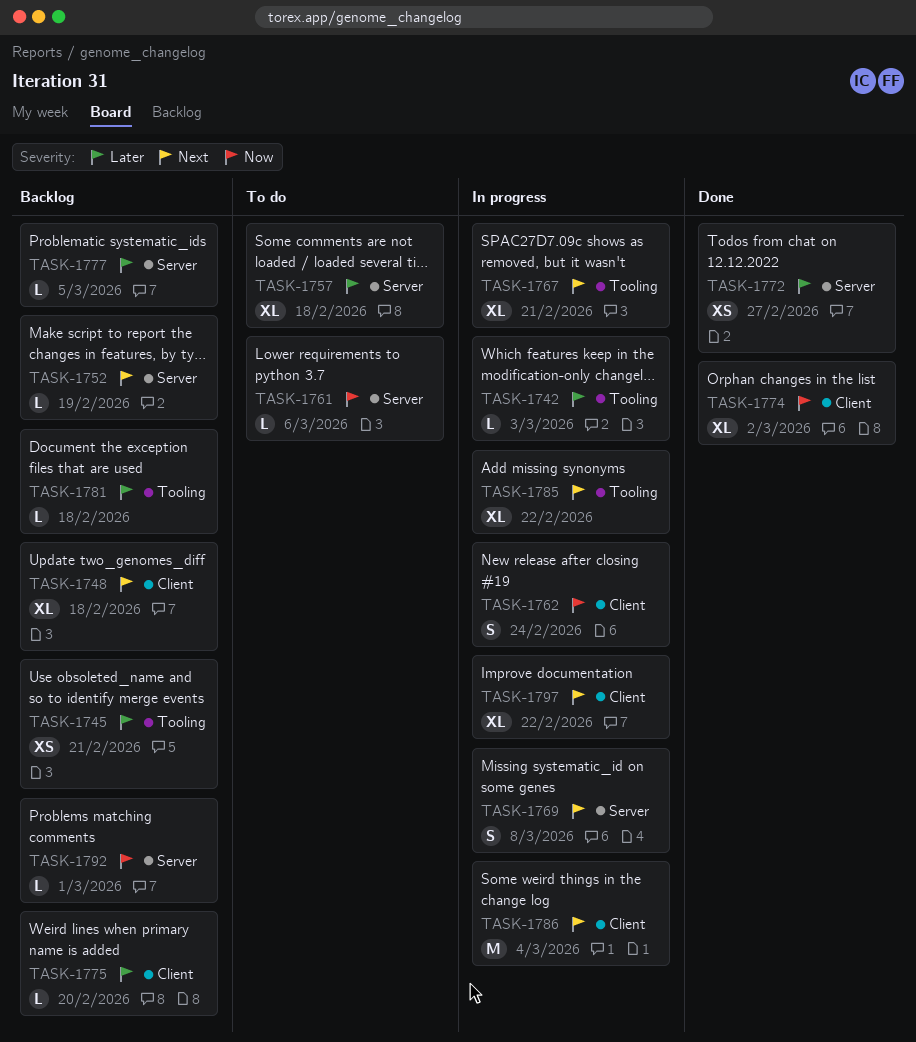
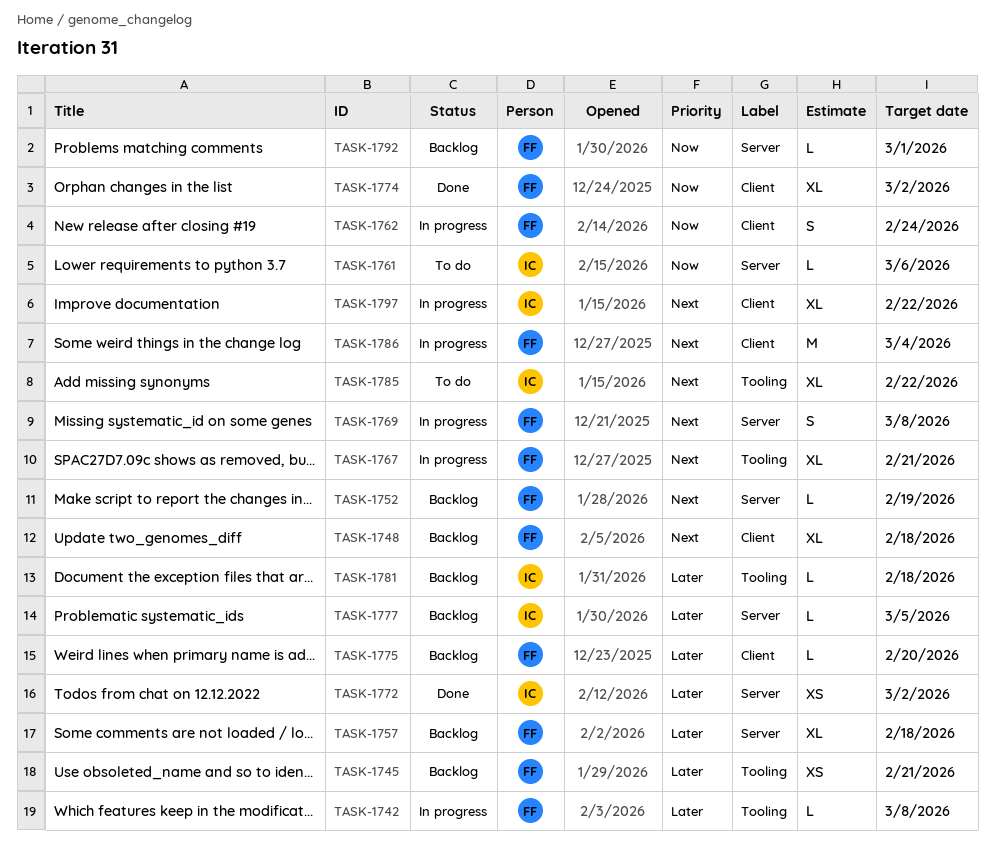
TASK-1742, due: Mar 3 -> Mar 8
TASK-1757, status: To do -> Backlog
TASK-1772, due: Feb 27 -> Mar 2
TASK-1785, status: In progress -> To do

